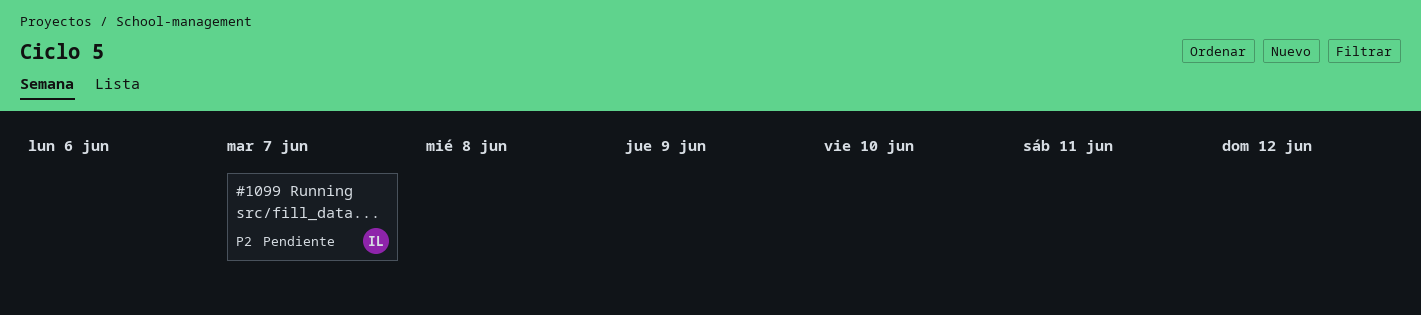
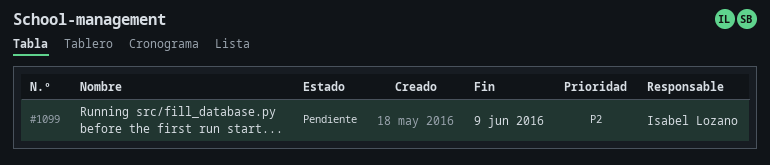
#1099, due: Jun 7 -> Jun 9

